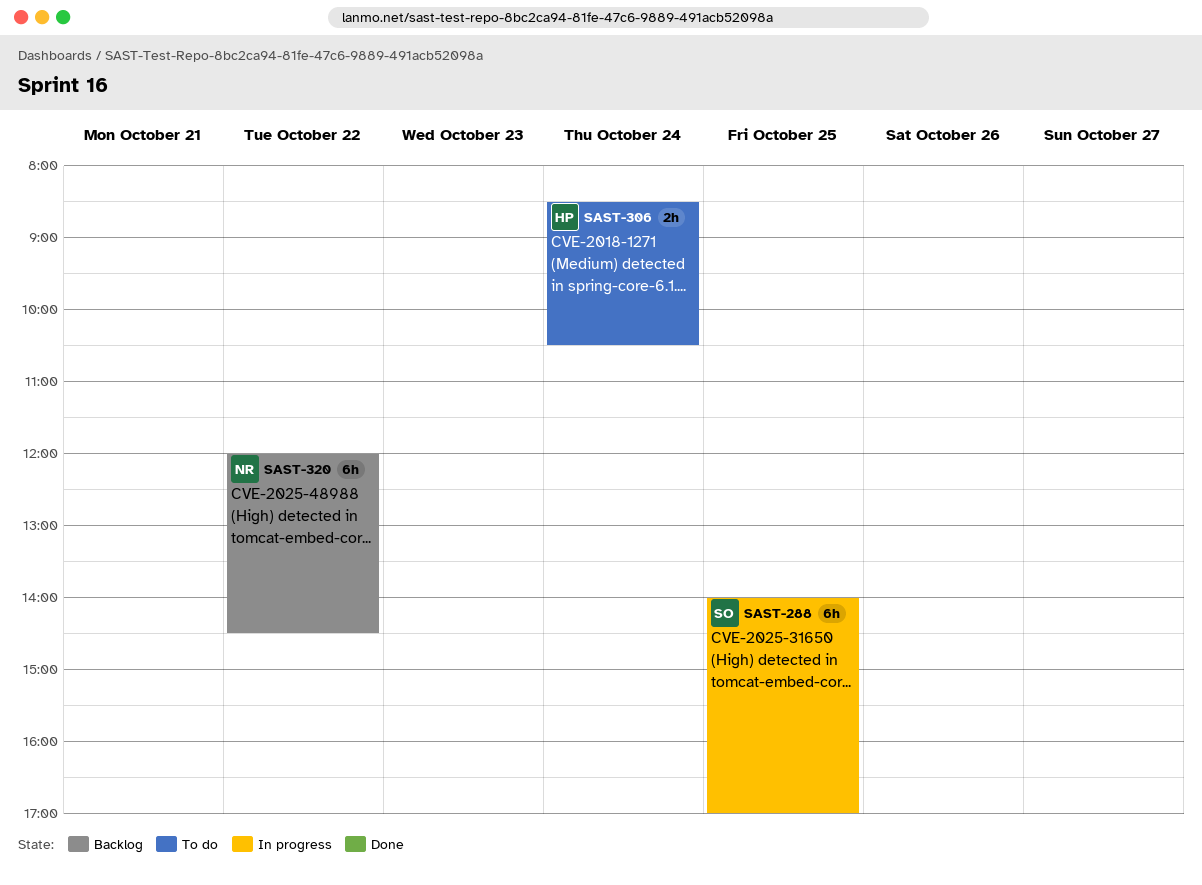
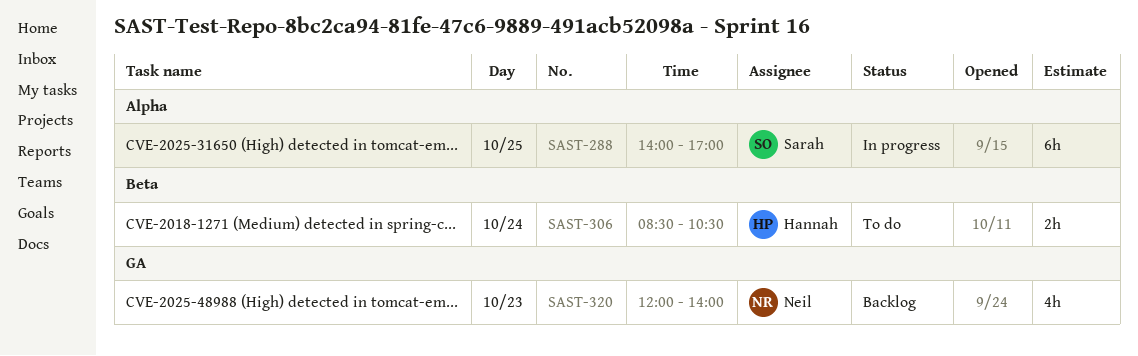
SAST-320, estimate: 6h -> 4h
SAST-320, day: Oct 22 -> Oct 23
SAST-320, ends: 14:30 -> 14:00

